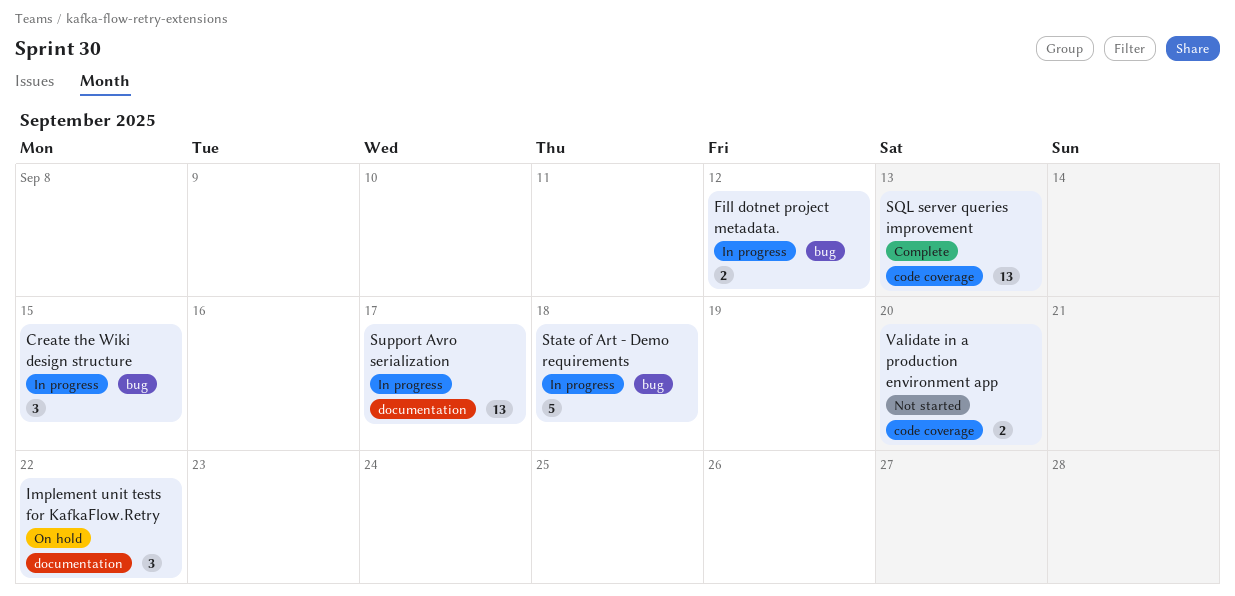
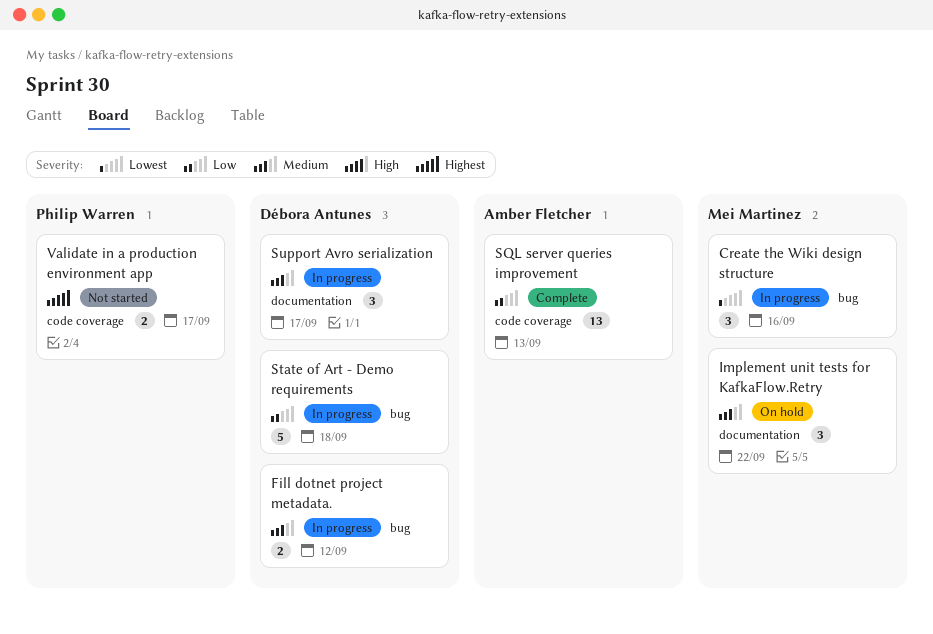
Create the Wiki design structure, due: Sep 15 -> Sep 16
Support Avro serialization, estimate: 13 -> 3
Validate in a production environment app, due: Sep 20 -> Sep 17

